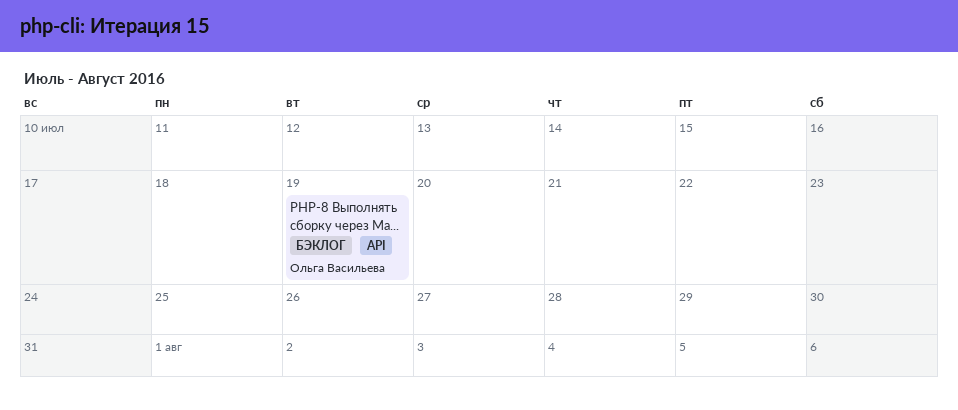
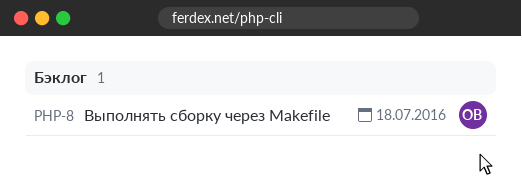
PHP-8, due: Jul 19 -> Jul 18

